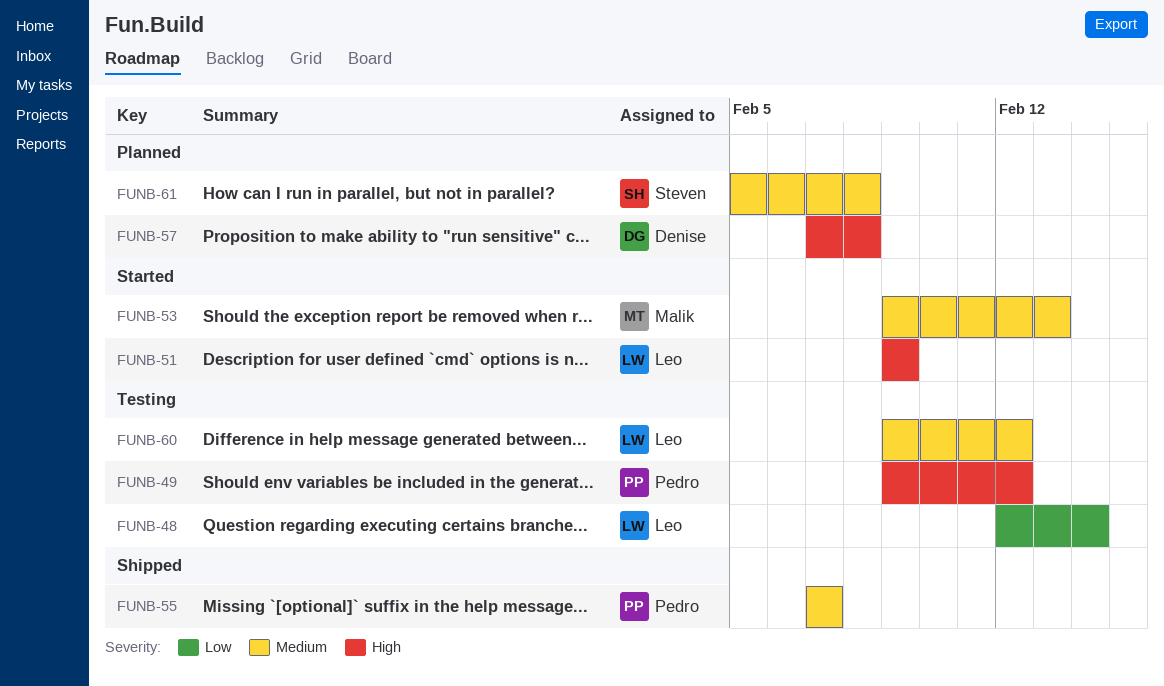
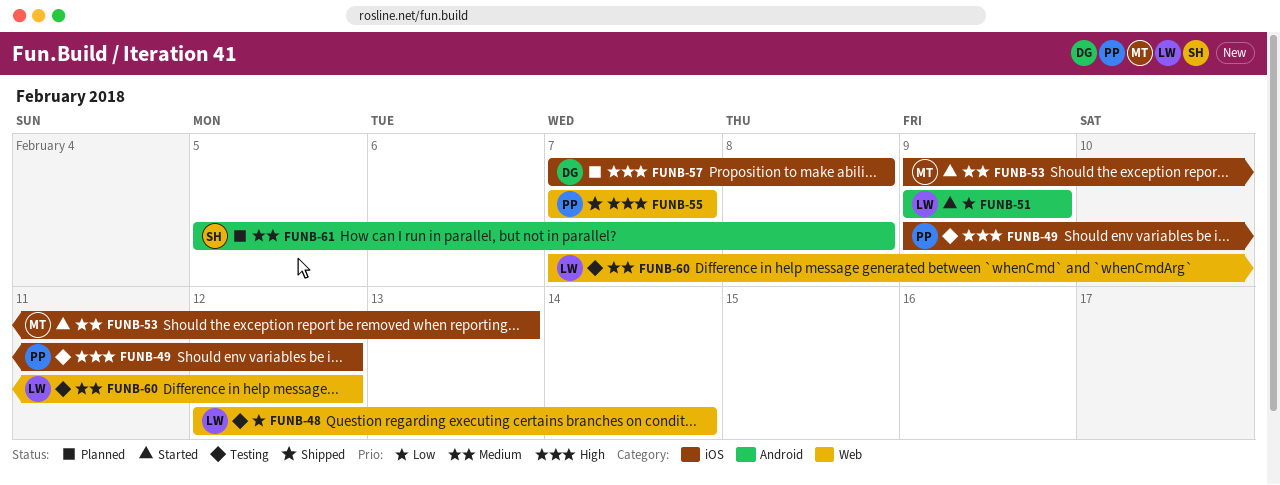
FUNB-51, priority: High -> Low
FUNB-55, priority: Medium -> High
FUNB-60, start: Feb 9 -> Feb 7

